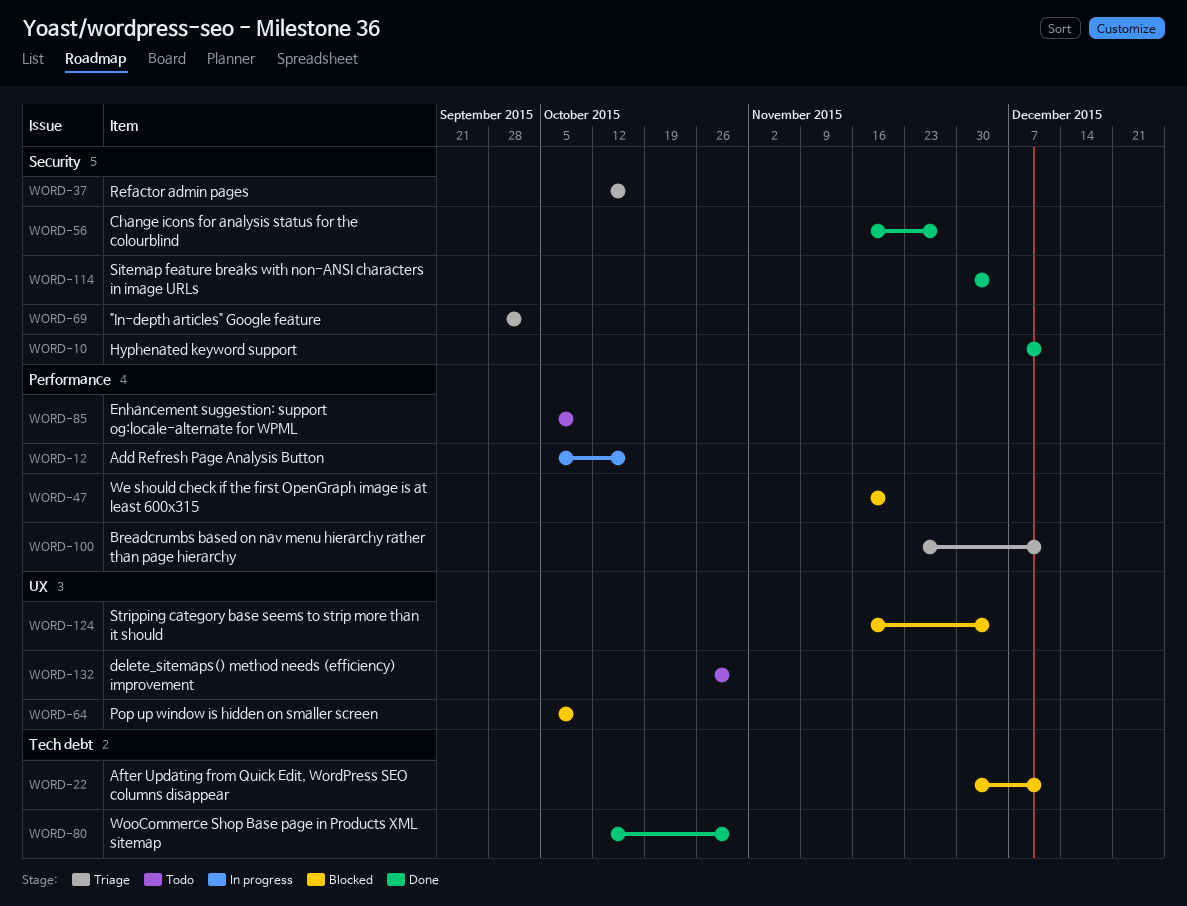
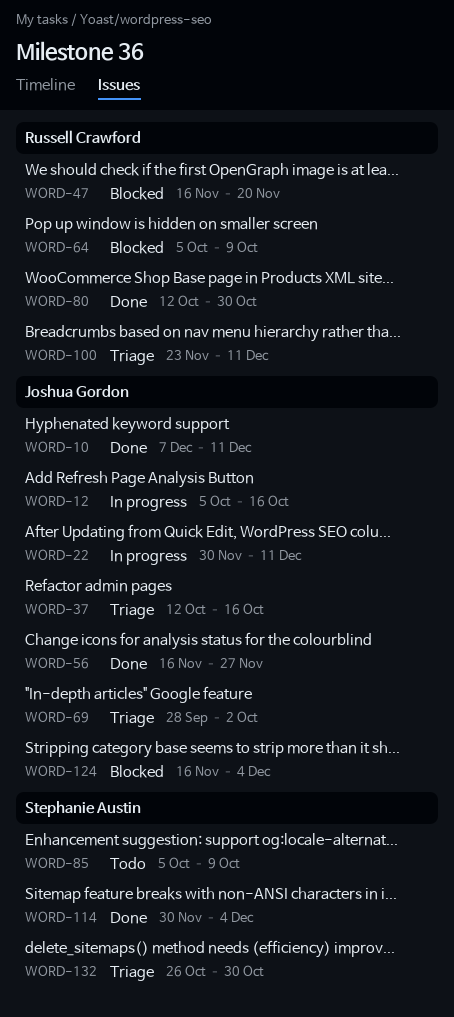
WORD-22, status: Blocked -> In progress
WORD-132, status: Todo -> Triage

